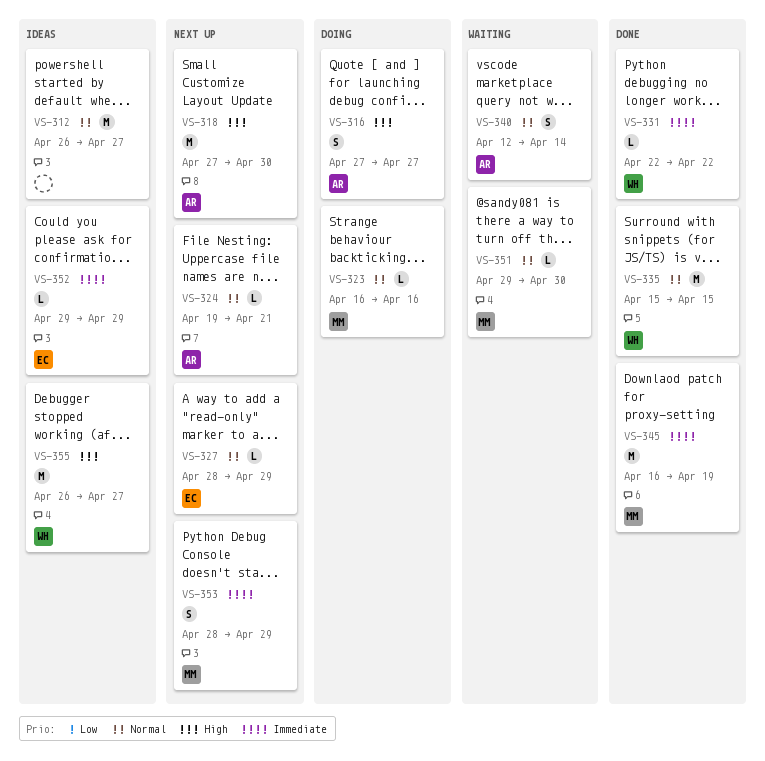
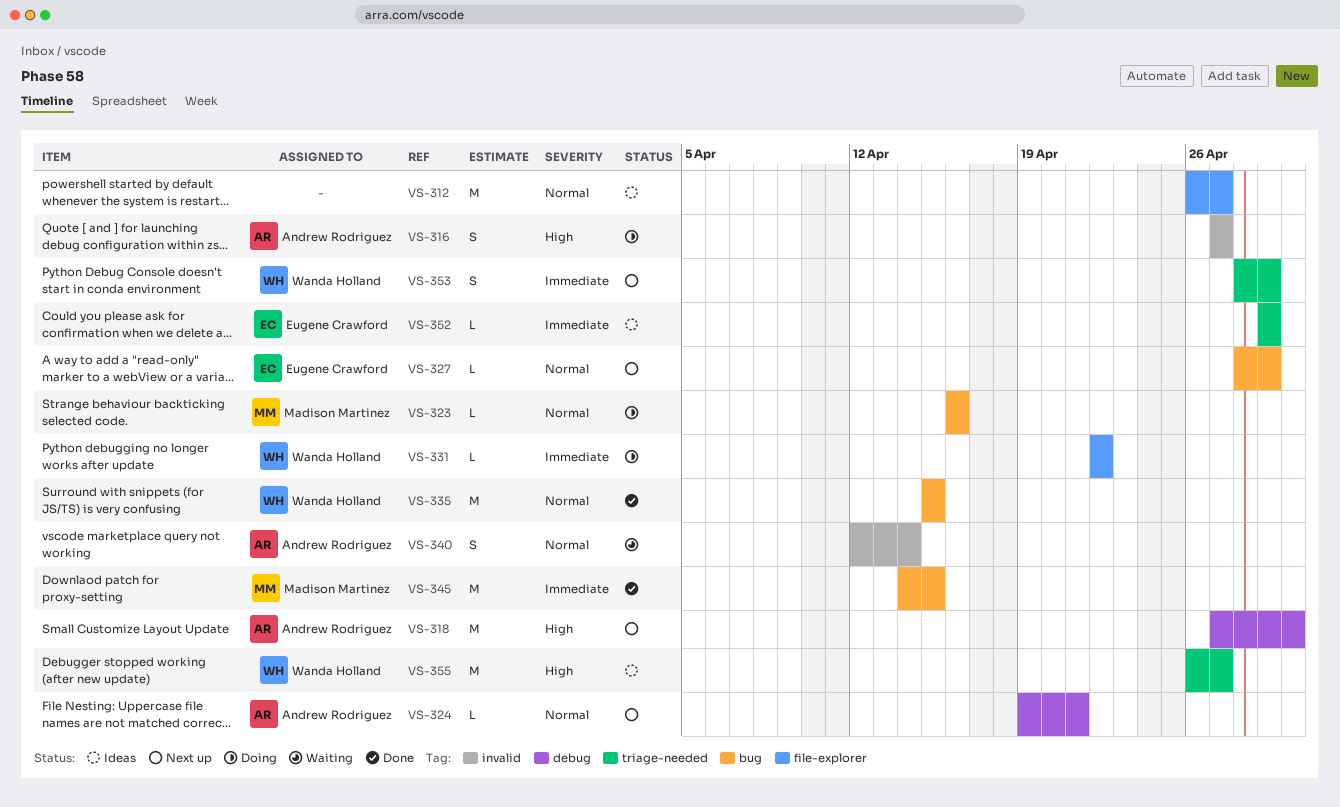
VS-331, status: Done -> Doing
VS-345, start: Apr 16 -> Apr 14
VS-345, due: Apr 19 -> Apr 15
VS-351: present -> none
VS-353, owner: Madison Martinez -> Wanda Holland

